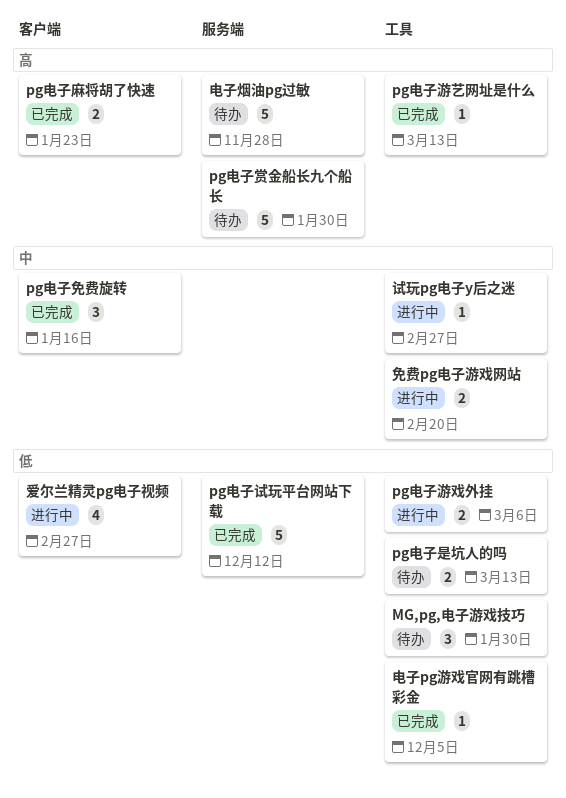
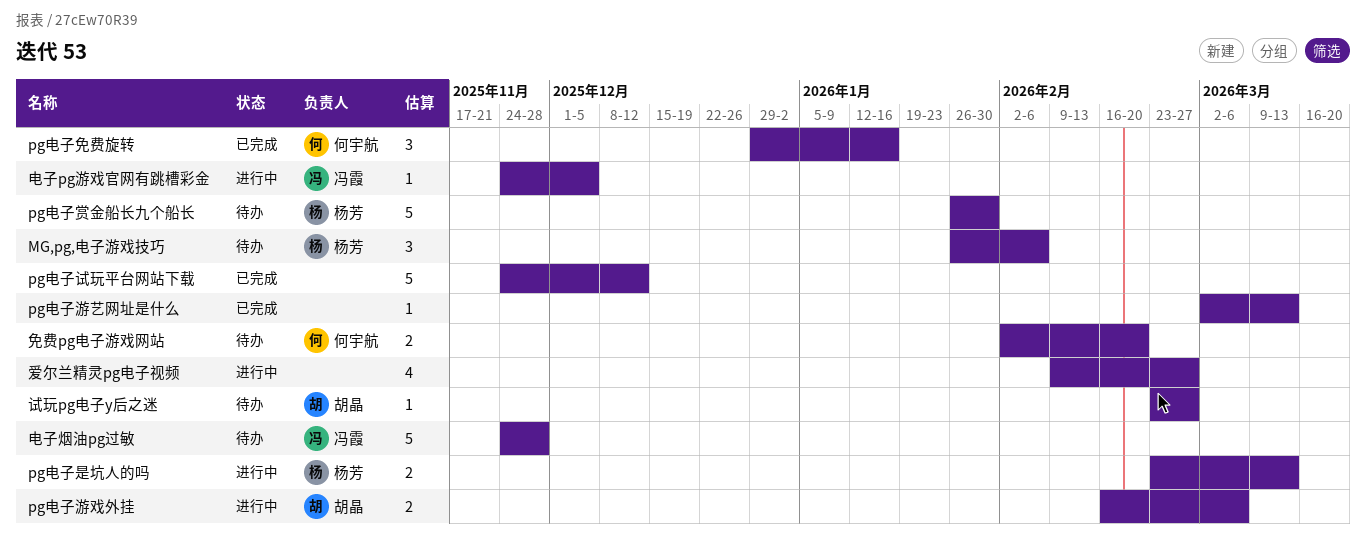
MG,pg,电子游戏技巧, due: Jan 30 -> Feb 6
pg电子是坑人的吗, status: 待办 -> 进行中
pg电子麻将胡了快速: present -> none
免费pg电子游戏网站, status: 进行中 -> 待办
电子pg游戏官网有跳槽彩金, status: 已完成 -> 进行中
试玩pg电子y后之迷, status: 进行中 -> 待办

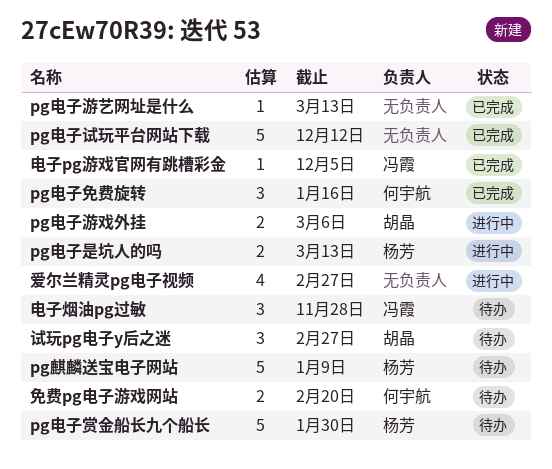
MG,pg,电子游戏技巧: present -> none
pg麒麟送宝电子网站: none -> present
电子pg游戏官网有跳槽彩金, status: 进行中 -> 已完成
电子烟油pg过敏, estimate: 5 -> 3
试玩pg电子y后之迷, estimate: 1 -> 3

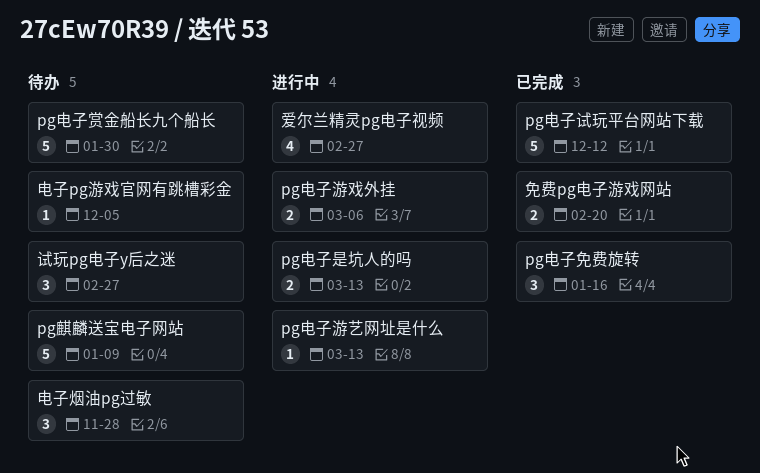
pg电子游艺网址是什么, status: 已完成 -> 进行中
免费pg电子游戏网站, status: 待办 -> 已完成
电子pg游戏官网有跳槽彩金, status: 已完成 -> 待办

